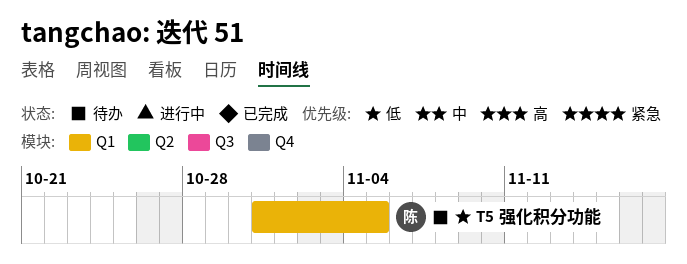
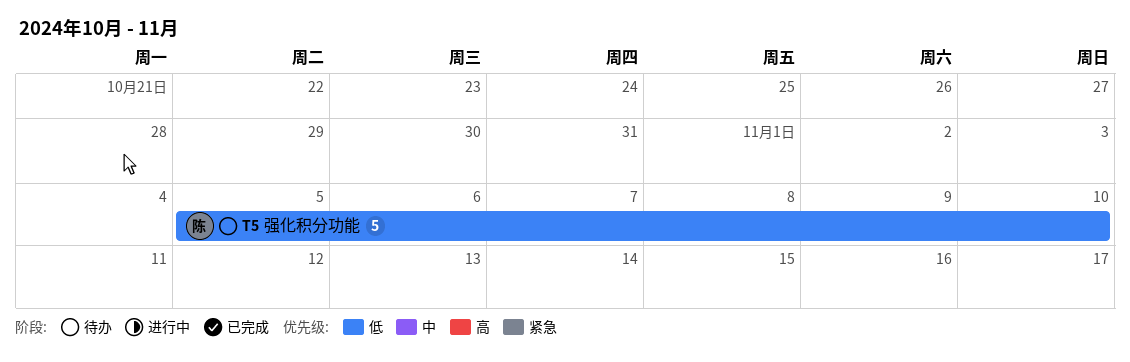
T5, start: Oct 31 -> Nov 5
T5, due: Nov 5 -> Nov 10

